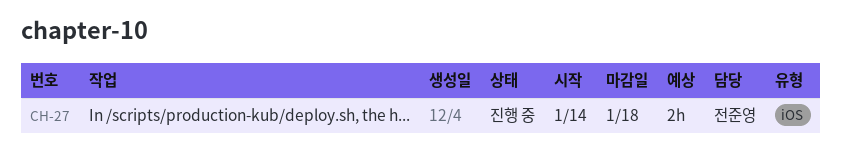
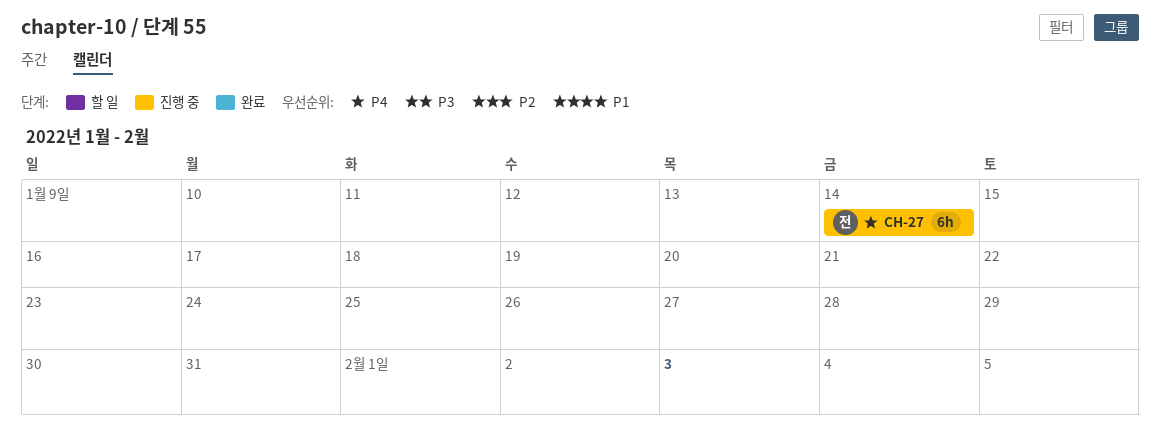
CH-27, estimate: 2h -> 6h
CH-27, due: Jan 18 -> Jan 14

